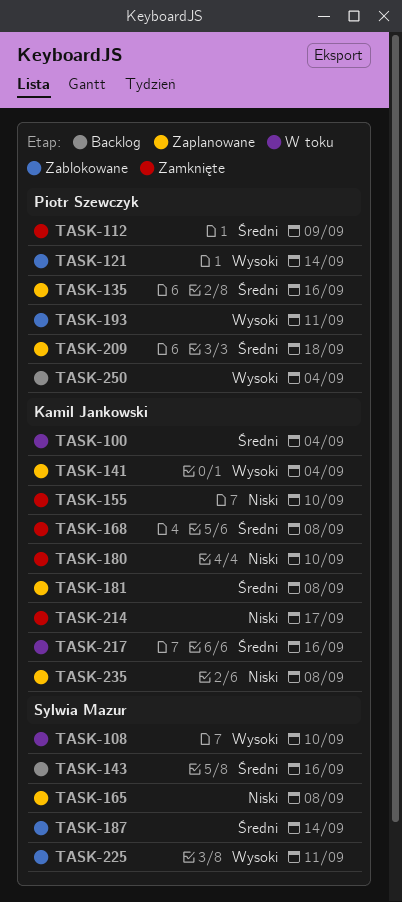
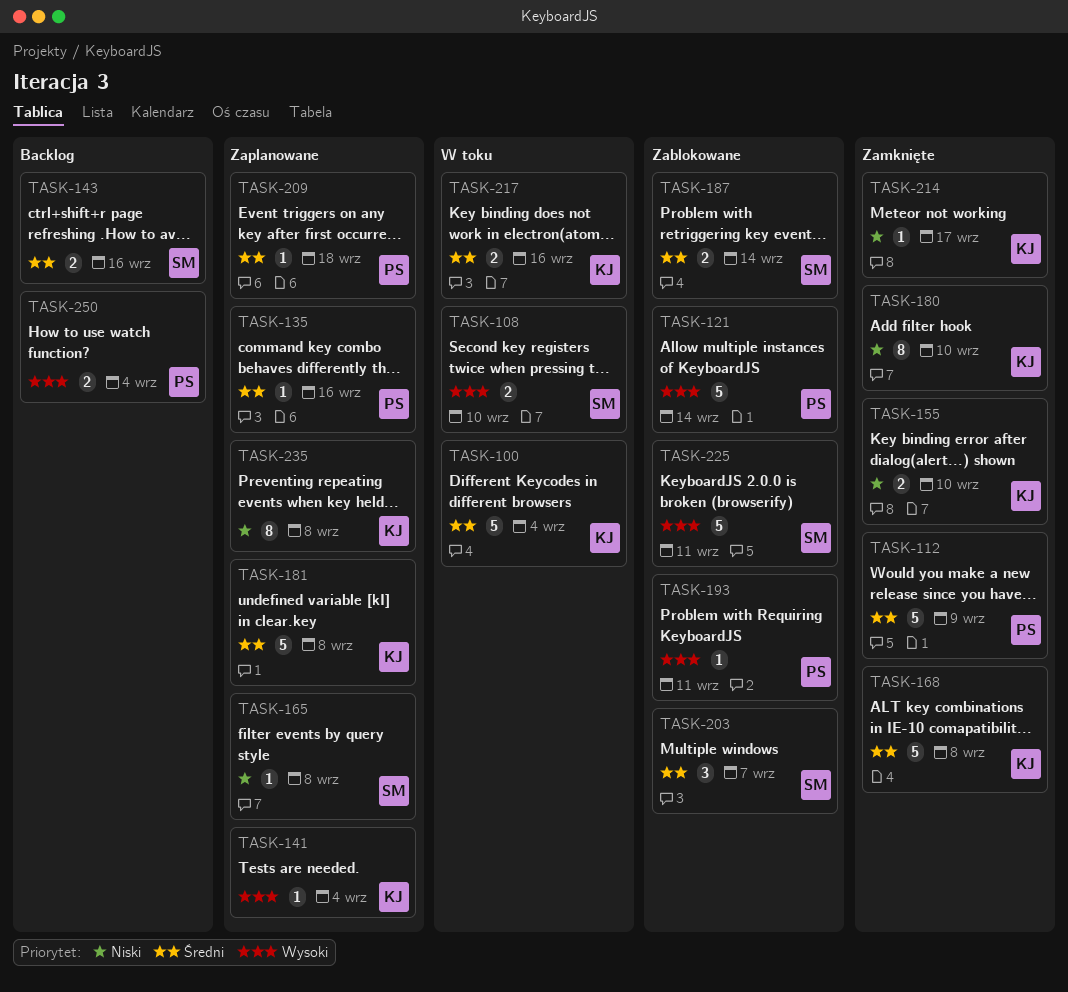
TASK-203: none -> present

